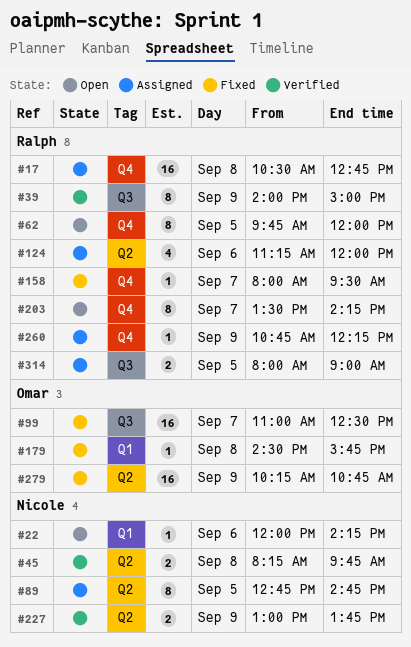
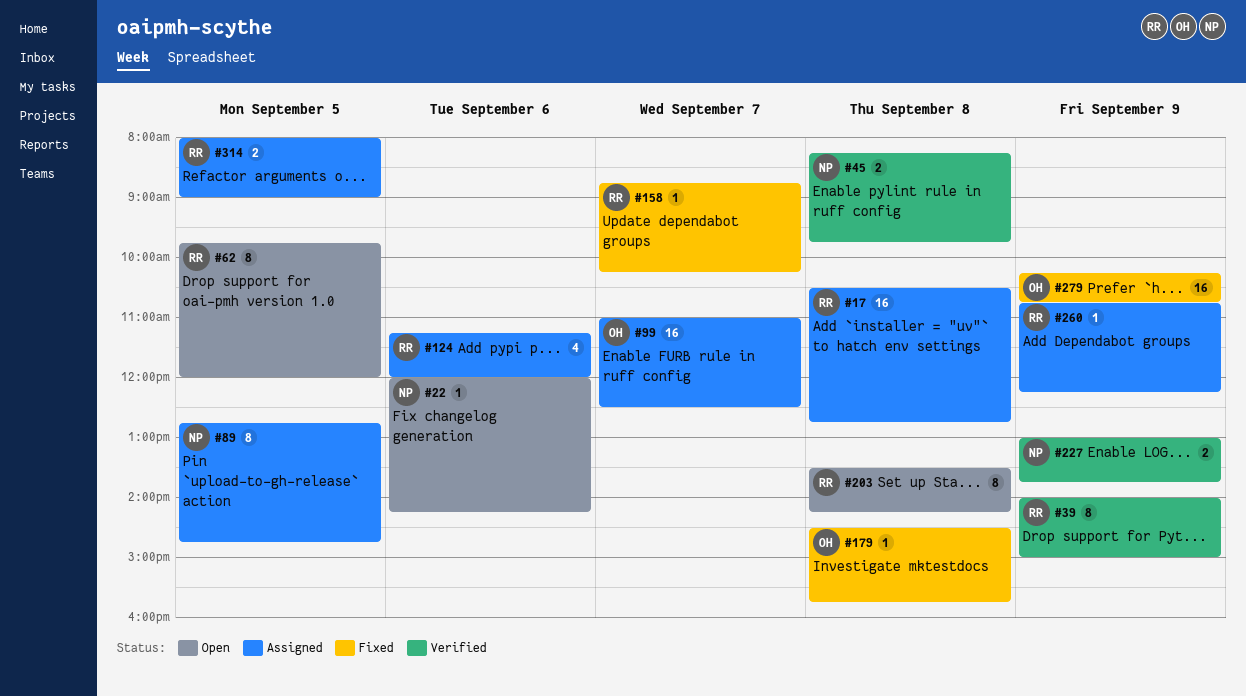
#99, status: Fixed -> Assigned
#158, begins: 08:00 -> 08:45
#158, ends: 09:30 -> 10:15
#203, day: Sep 7 -> Sep 8

